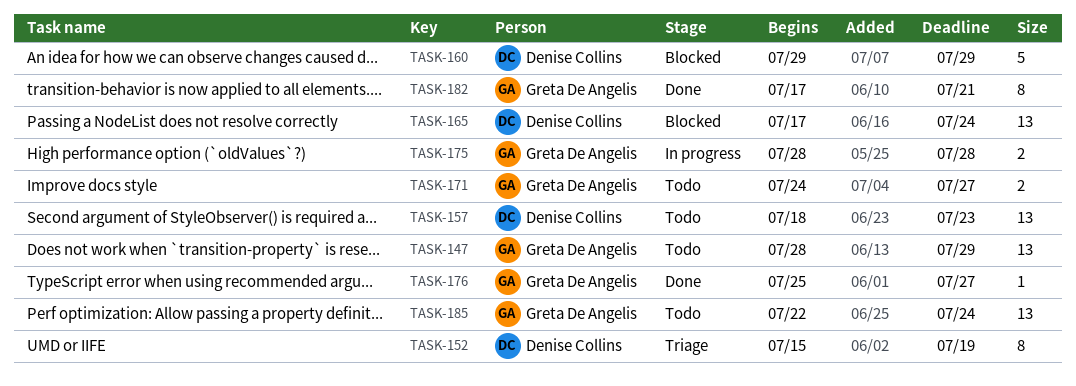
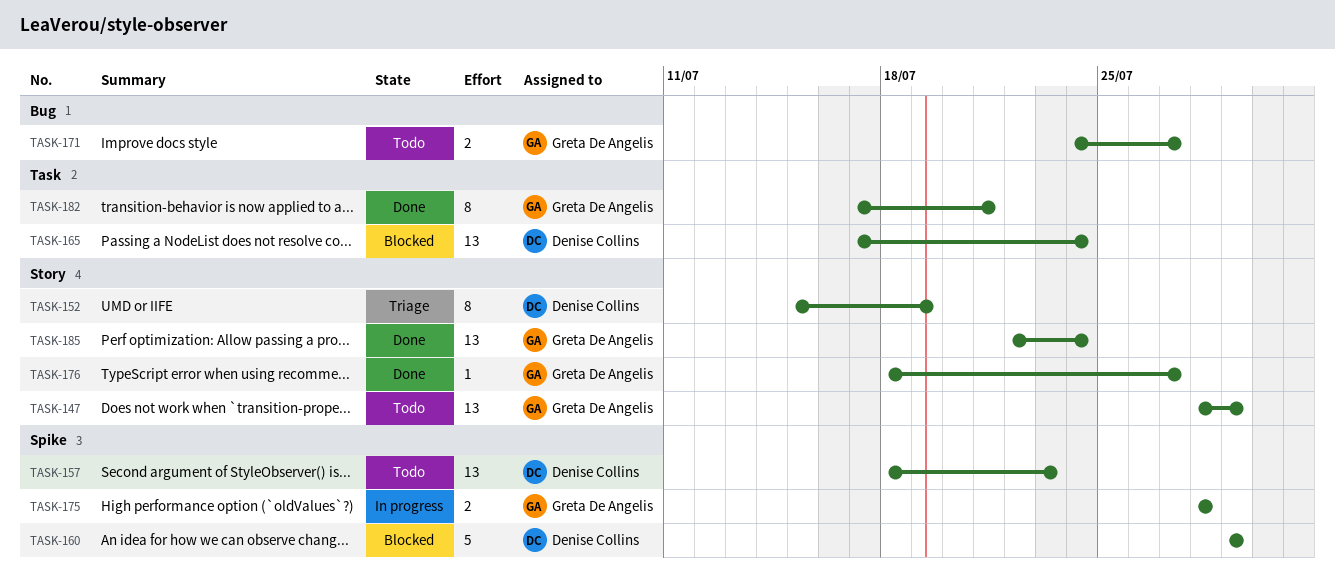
TASK-176, start: Jul 25 -> Jul 18
TASK-185, status: Todo -> Done

